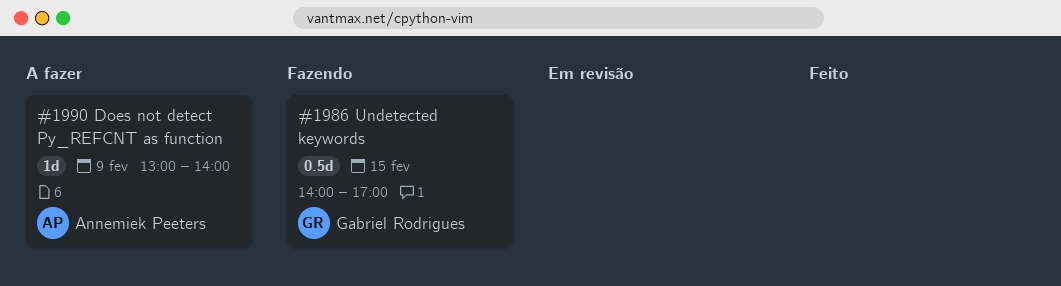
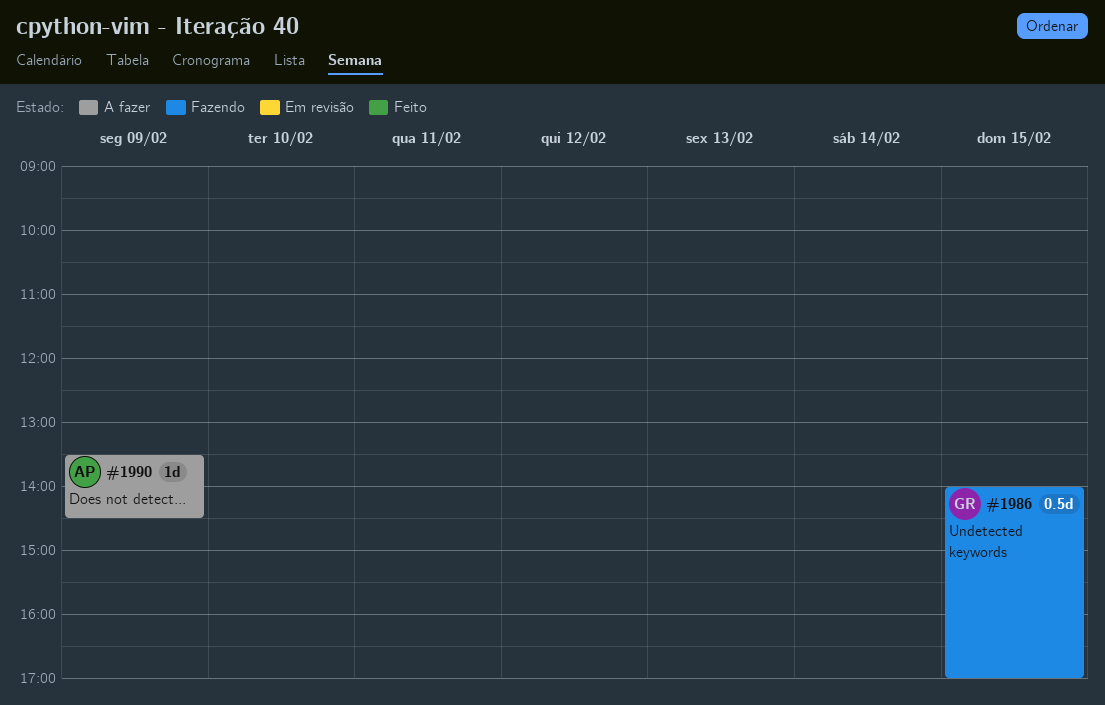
#1990, begins: 13:00 -> 13:30
#1990, ends: 14:00 -> 14:30

